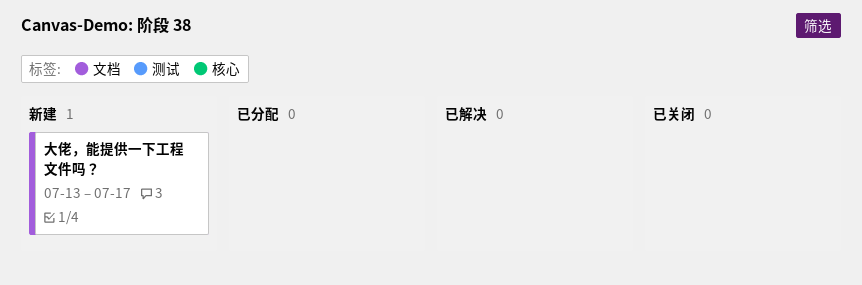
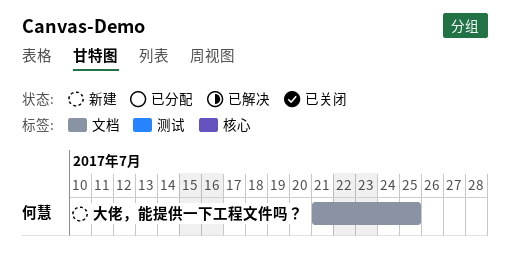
大佬，能提供一下工程文件吗？, start: Jul 13 -> Jul 21
大佬，能提供一下工程文件吗？, due: Jul 17 -> Jul 25

